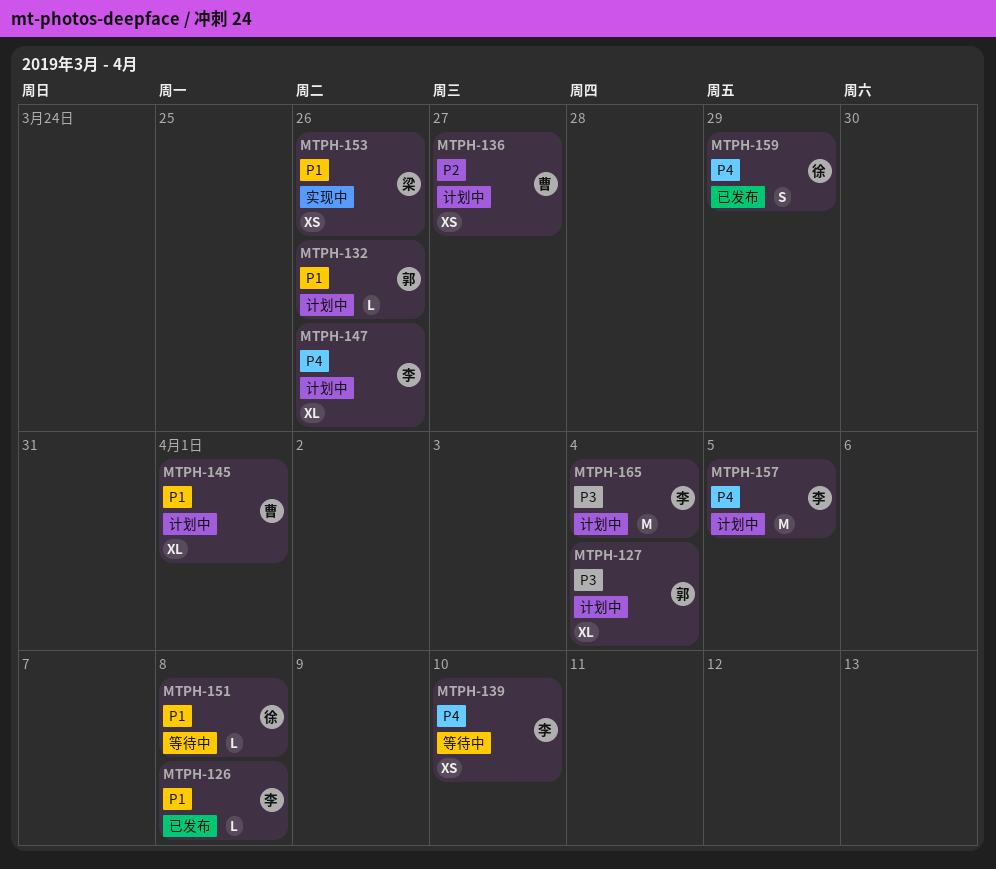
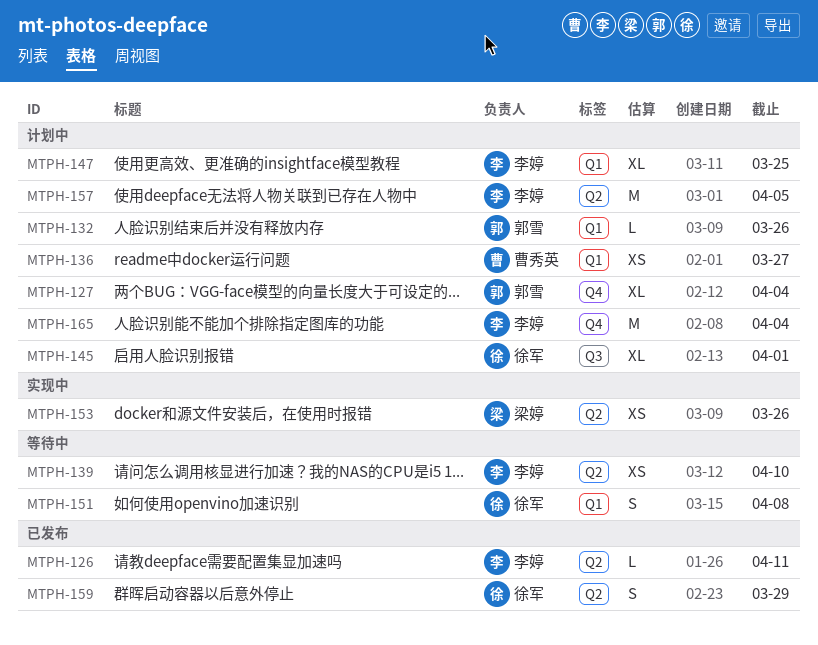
MTPH-126, due: Apr 8 -> Apr 11
MTPH-145, owner: 曹秀英 -> 徐军
MTPH-147, due: Mar 26 -> Mar 25
MTPH-151, estimate: L -> S

